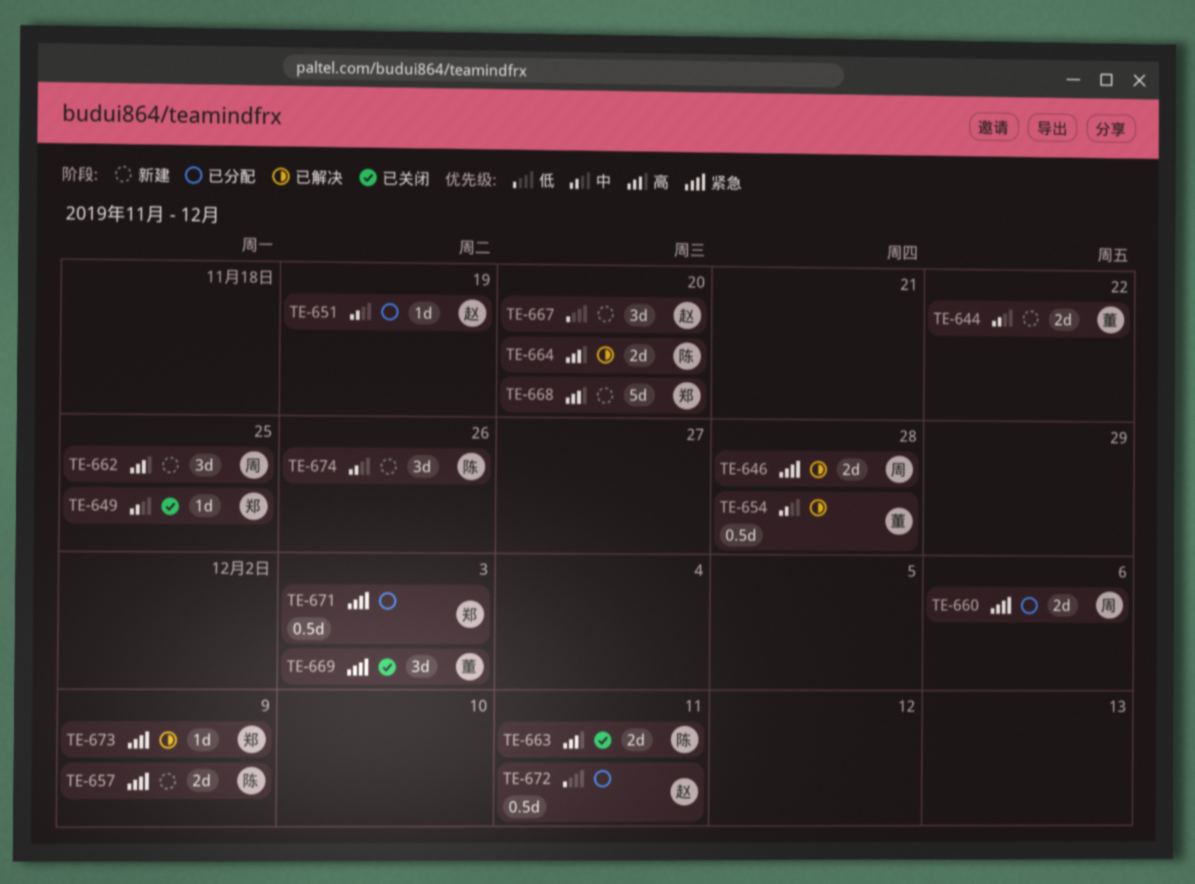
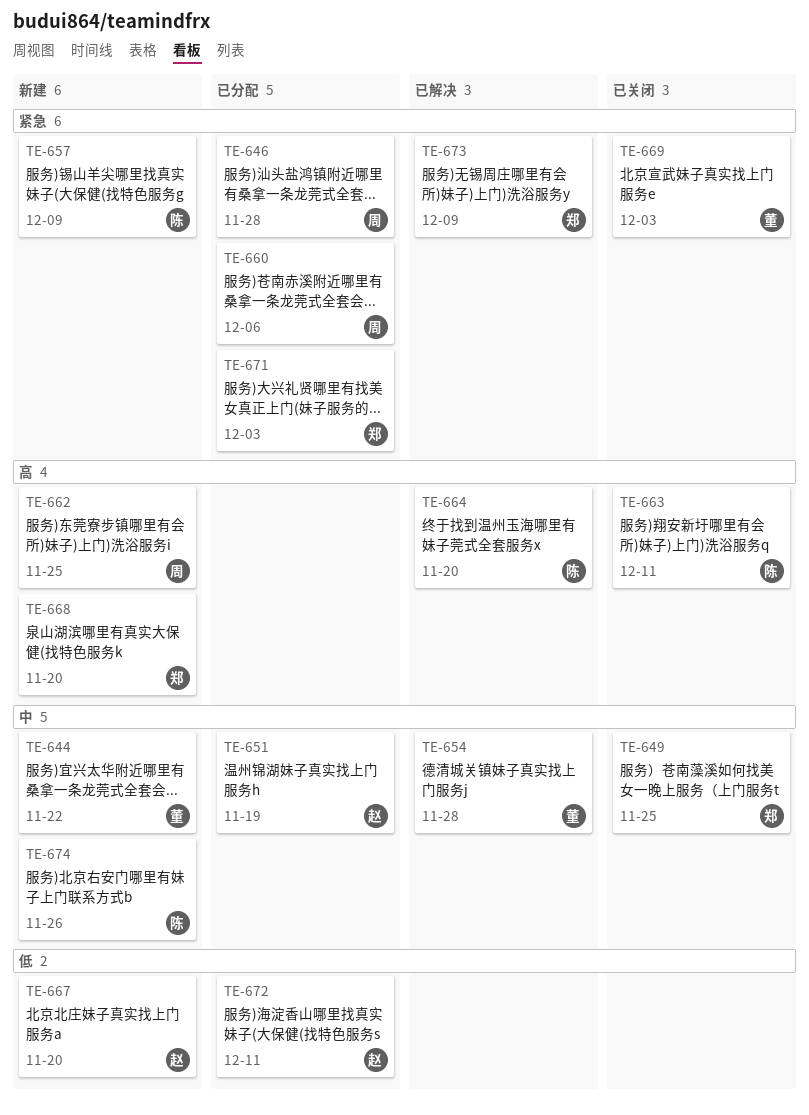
TE-646, status: 已解决 -> 已分配

